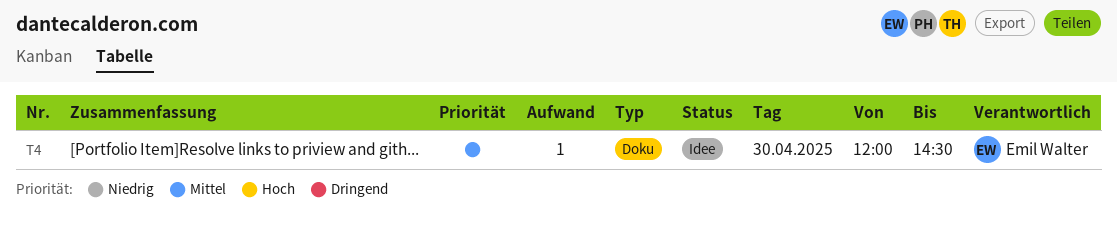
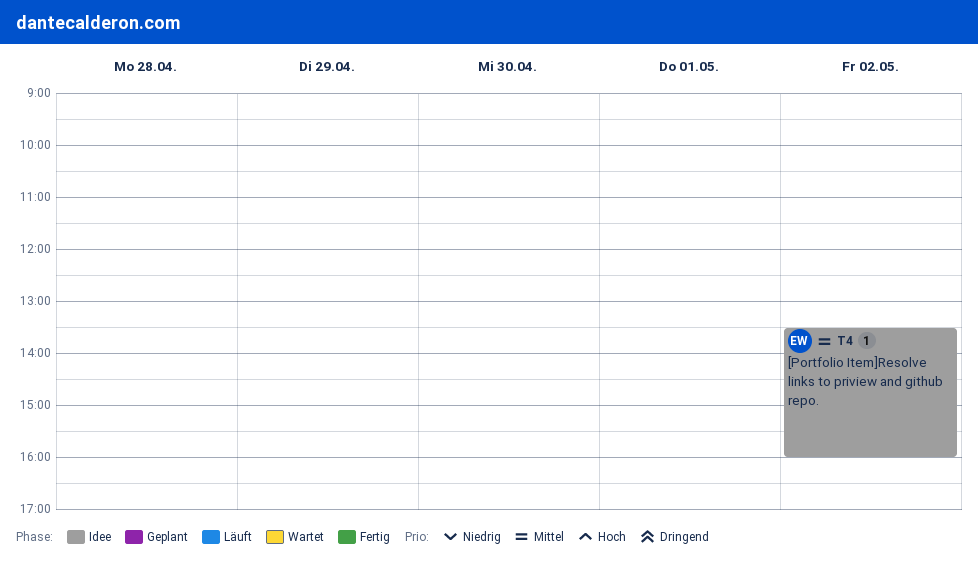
T4, day: Apr 30 -> May 2
T4, begins: 12:00 -> 13:30
T4, ends: 14:30 -> 16:00

